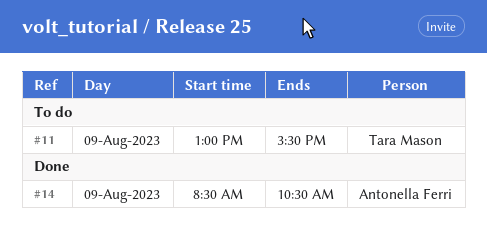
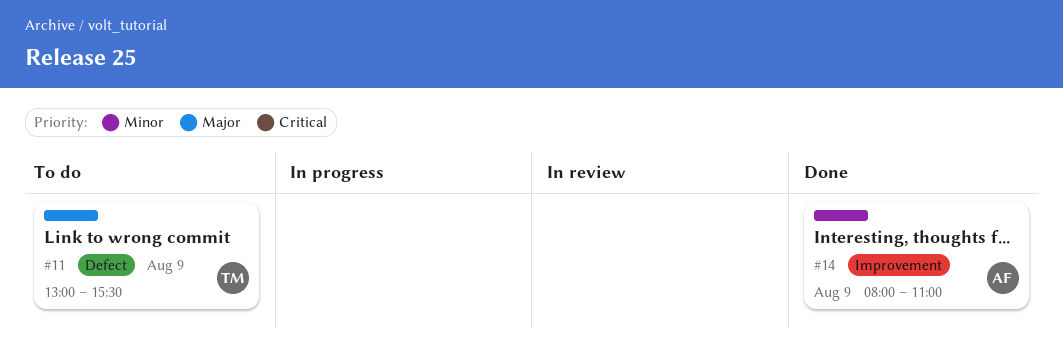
#14, begins: 08:30 -> 08:00
#14, ends: 10:30 -> 11:00

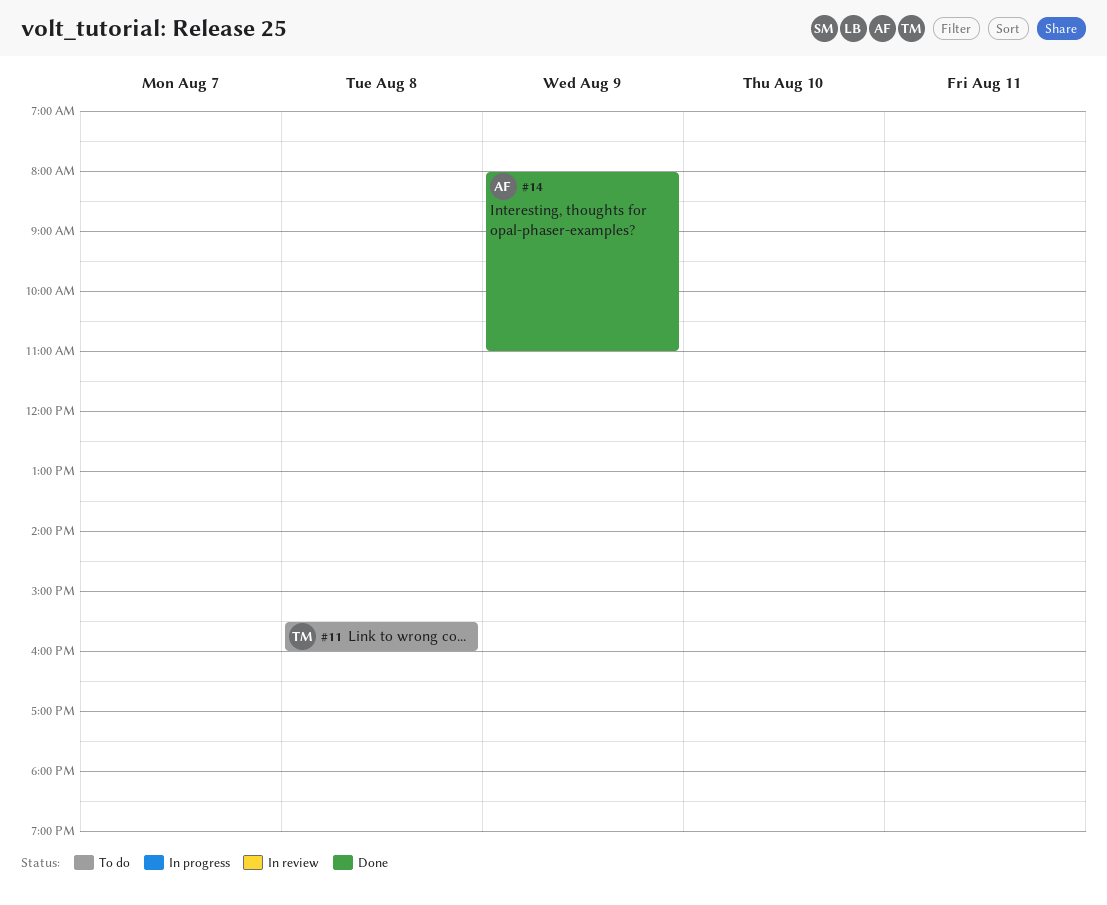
#11, day: Aug 9 -> Aug 8
#11, begins: 13:00 -> 15:30
#11, ends: 15:30 -> 16:00

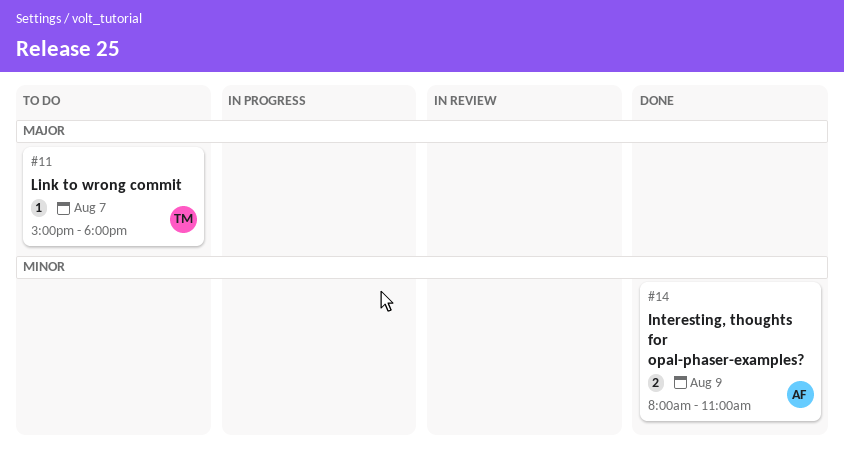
#11, day: Aug 8 -> Aug 7
#11, begins: 15:30 -> 15:00
#11, ends: 16:00 -> 18:00

